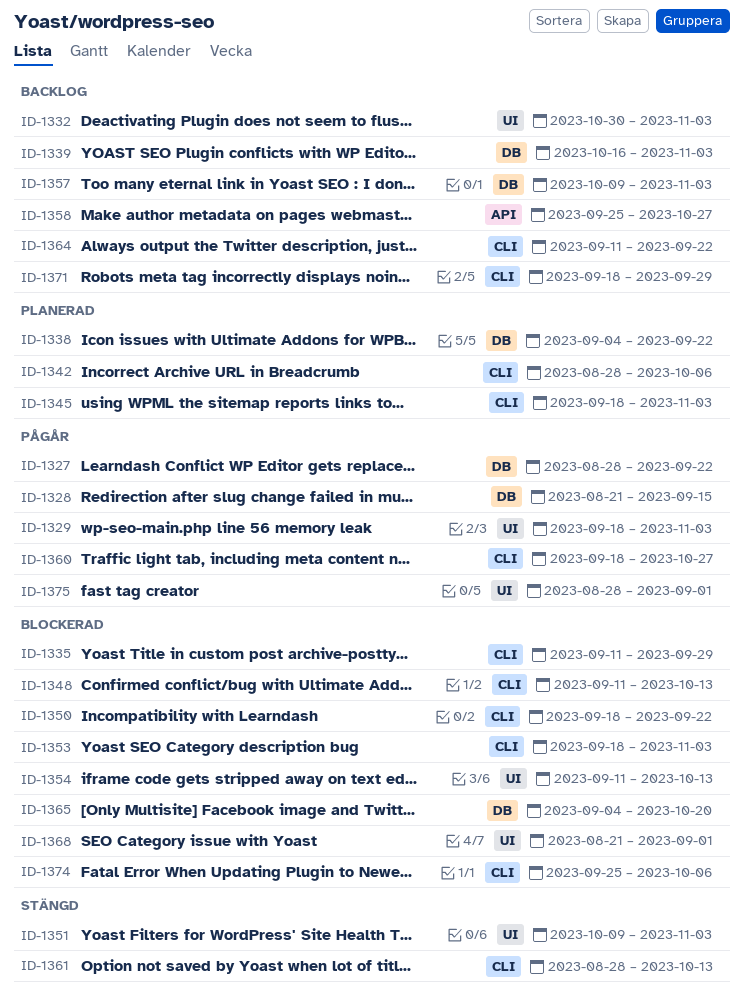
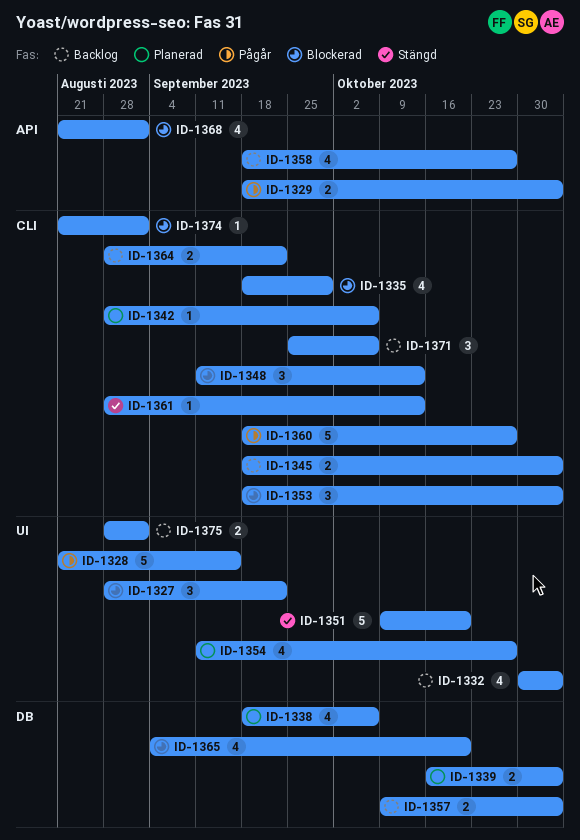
ID-1327, status: Pågår -> Blockerad
ID-1327, label: DB -> UI
ID-1328, label: DB -> UI
ID-1329, label: UI -> API
ID-1335, start: Sep 11 -> Sep 18
ID-1338, start: Sep 4 -> Sep 18
ID-1338, due: Sep 22 -> Oct 6
ID-1339, status: Backlog -> Planerad
ID-1345, status: Planerad -> Backlog
ID-1350: present -> none
ID-1351, due: Nov 3 -> Oct 20
ID-1354, status: Blockerad -> Planerad
ID-1354, due: Oct 13 -> Oct 27
ID-1358, start: Sep 25 -> Sep 18
ID-1364, start: Sep 11 -> Aug 28
ID-1368, label: UI -> API
ID-1371, start: Sep 18 -> Sep 25
ID-1371, due: Sep 29 -> Oct 6
ID-1374, start: Sep 25 -> Aug 21
ID-1374, due: Oct 6 -> Sep 1
ID-1375, status: Pågår -> Backlog

